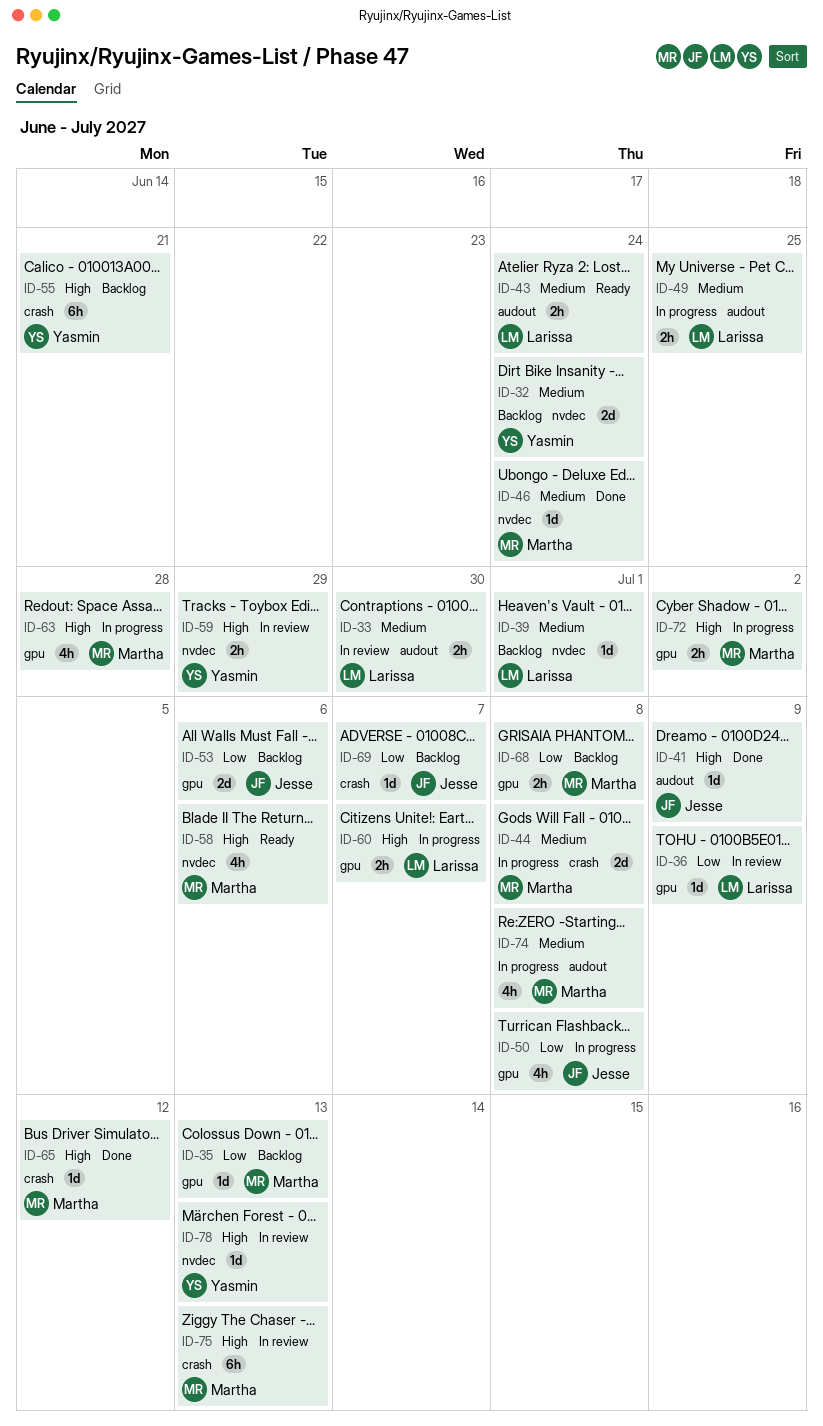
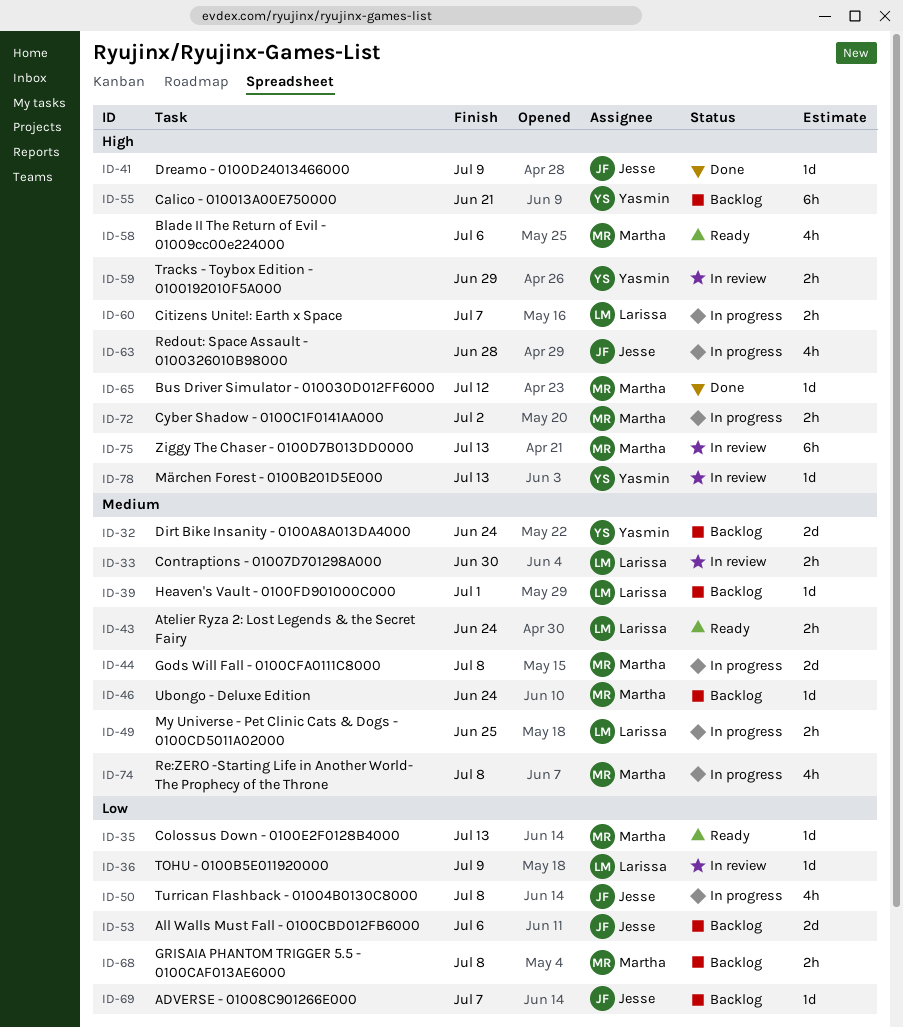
ID-35, status: Backlog -> Ready
ID-46, status: Done -> Backlog
ID-63, owner: Martha -> Jesse

